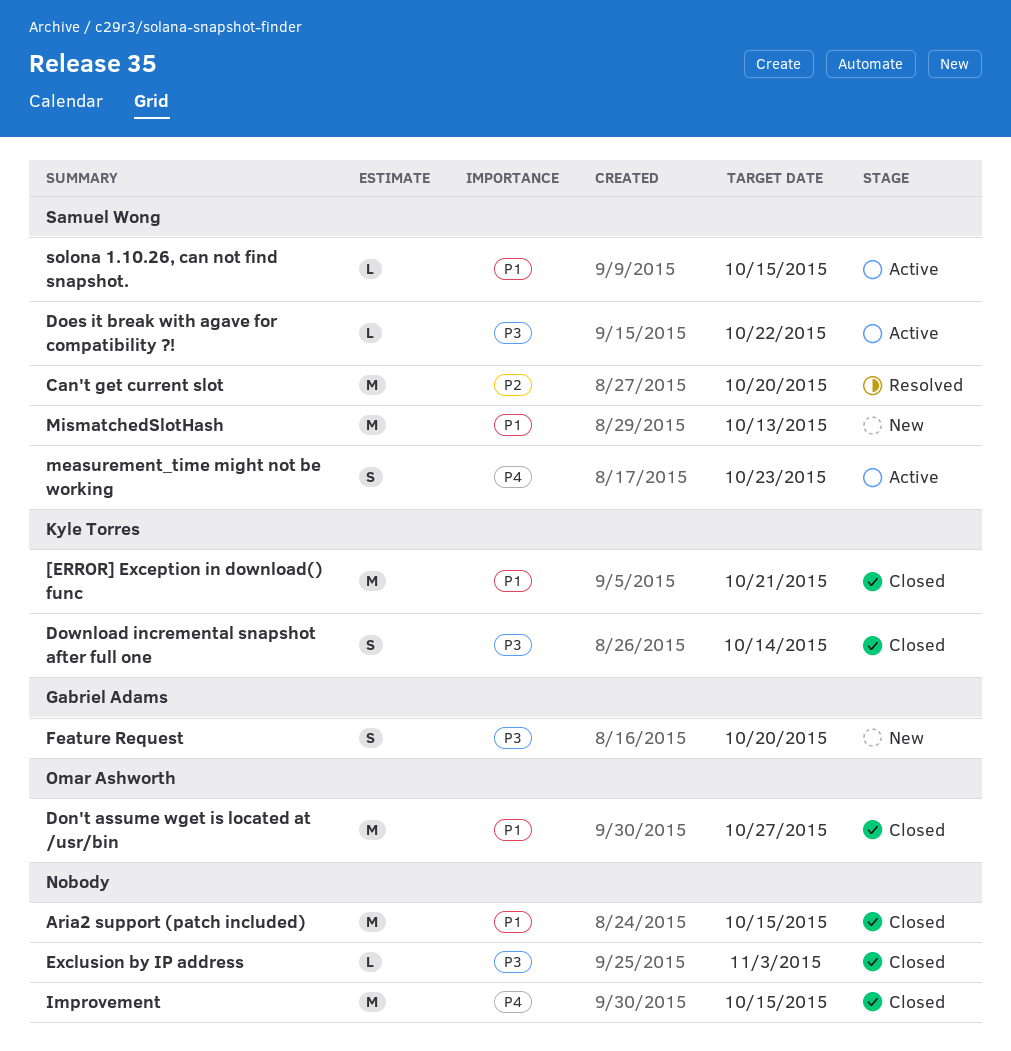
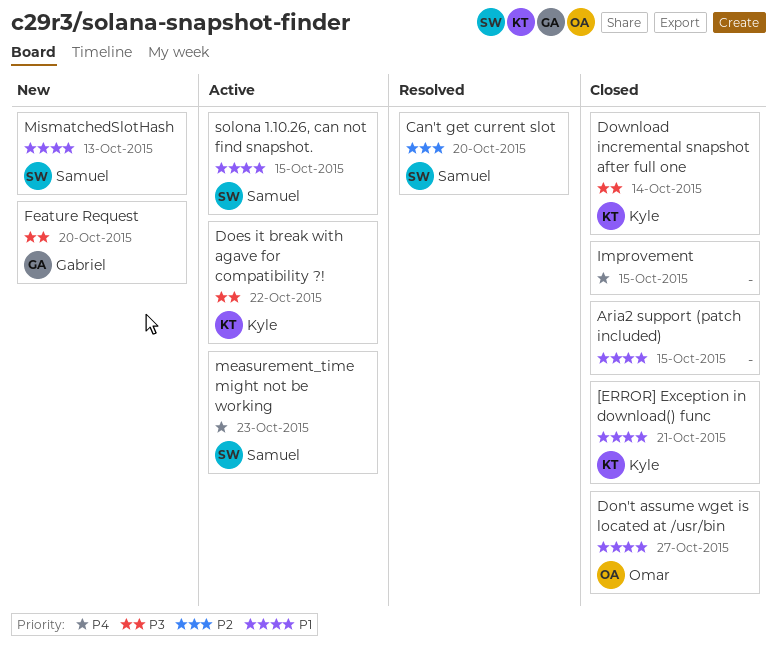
Does it break with agave for compatibility ?!, owner: Samuel Wong -> Kyle Torres
Exclusion by IP address: present -> none

